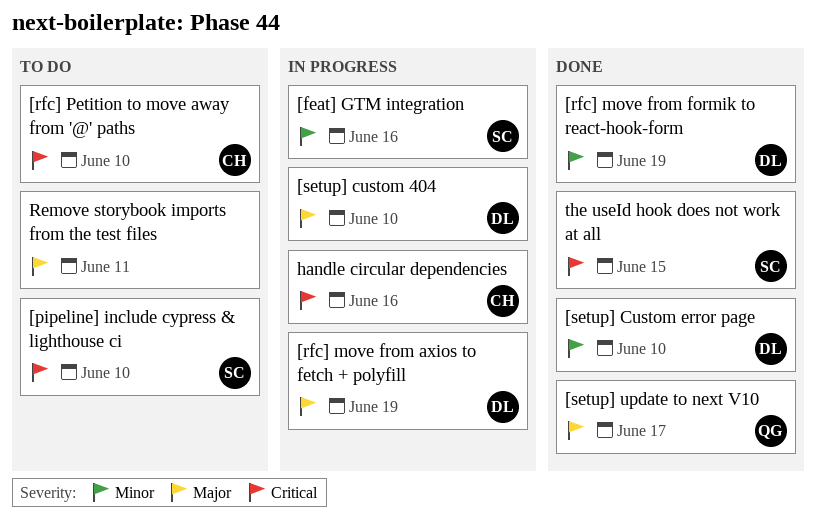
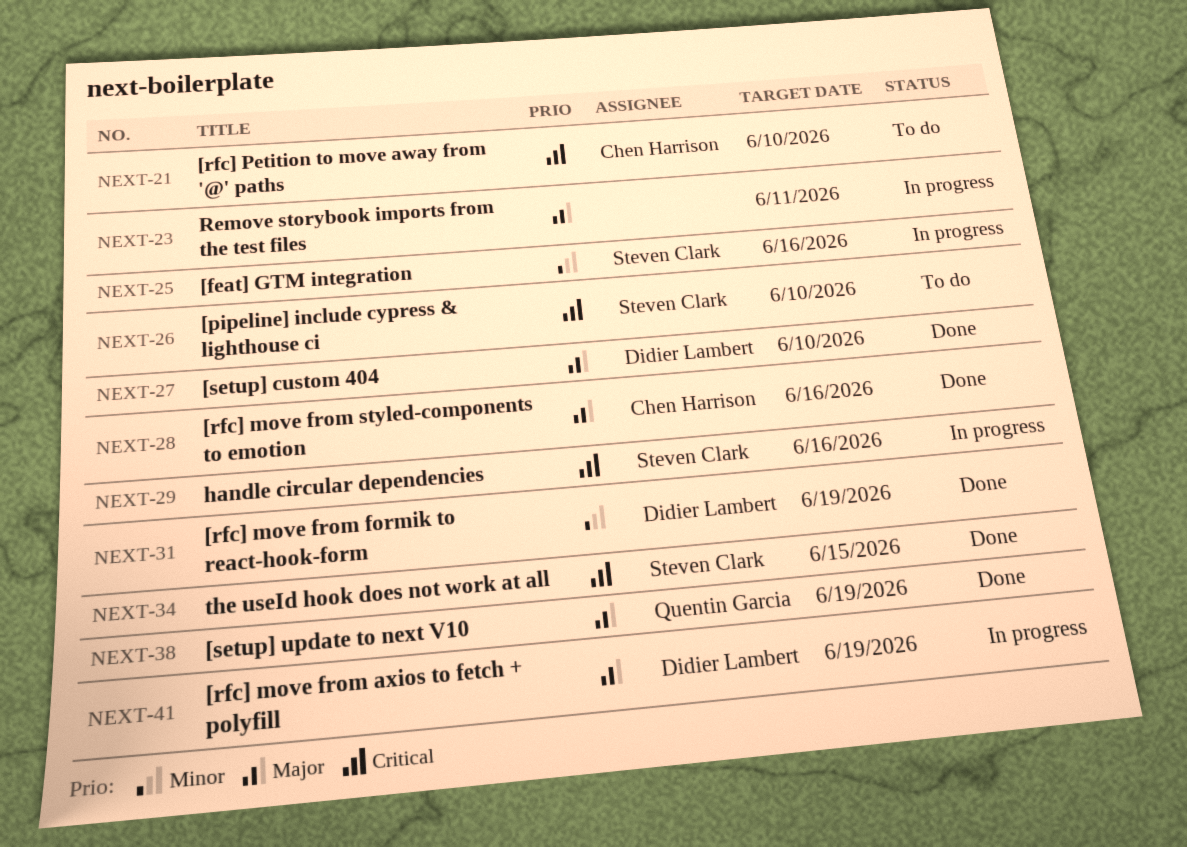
[rfc] move from styled-components to emotion: none -> present
[setup] custom 404, status: In progress -> Done
[setup] Custom error page: present -> none
[setup] update to next V10, due: Jun 17 -> Jun 19
handle circular dependencies, owner: Chen Harrison -> Steven Clark
Remove storybook imports from the test files, status: To do -> In progress

